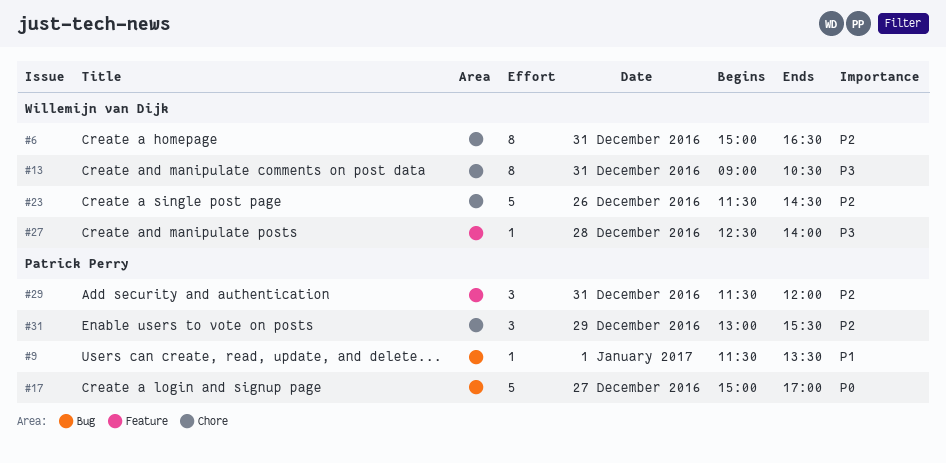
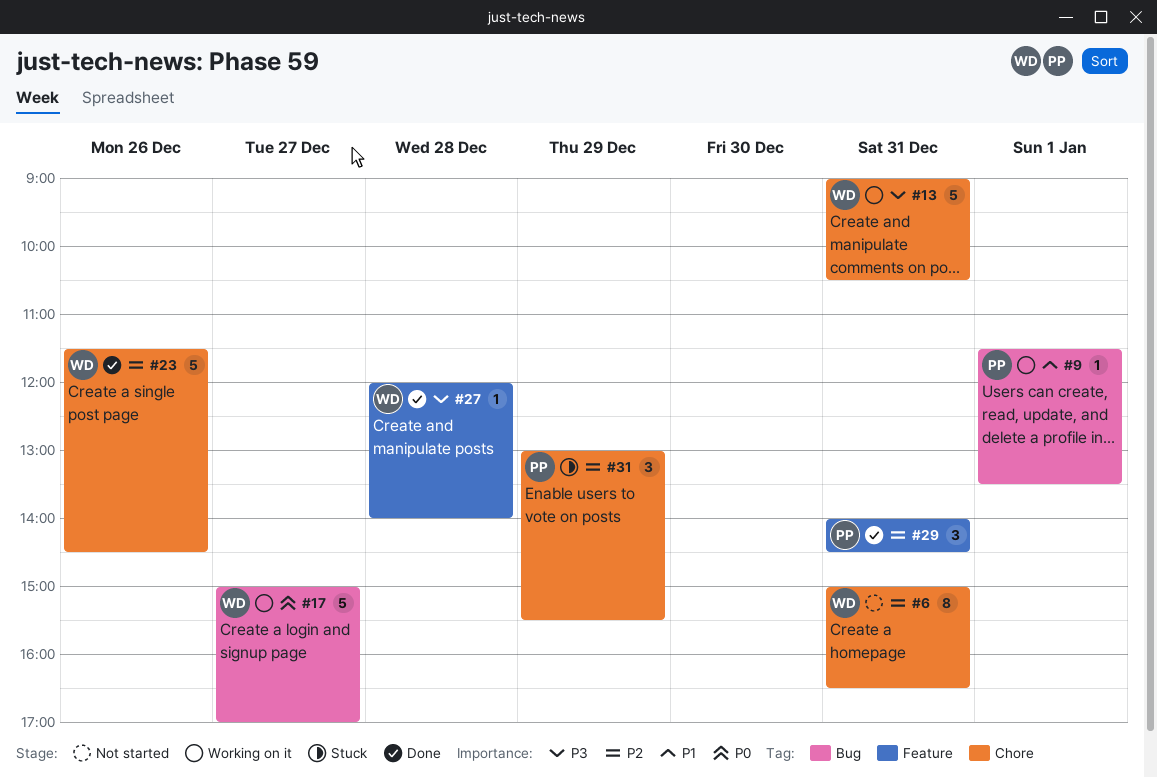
#13, estimate: 8 -> 5
#17, owner: Patrick Perry -> Willemijn van Dijk
#27, begins: 12:30 -> 12:00
#29, begins: 11:30 -> 14:00
#29, ends: 12:00 -> 14:30

